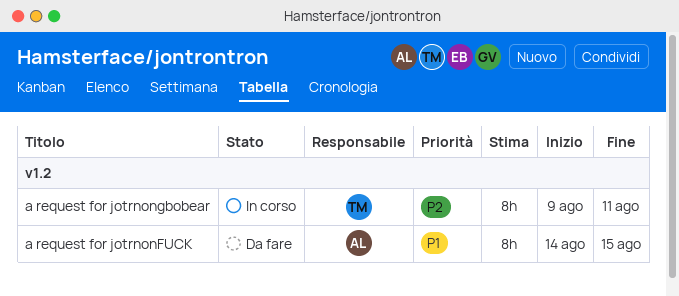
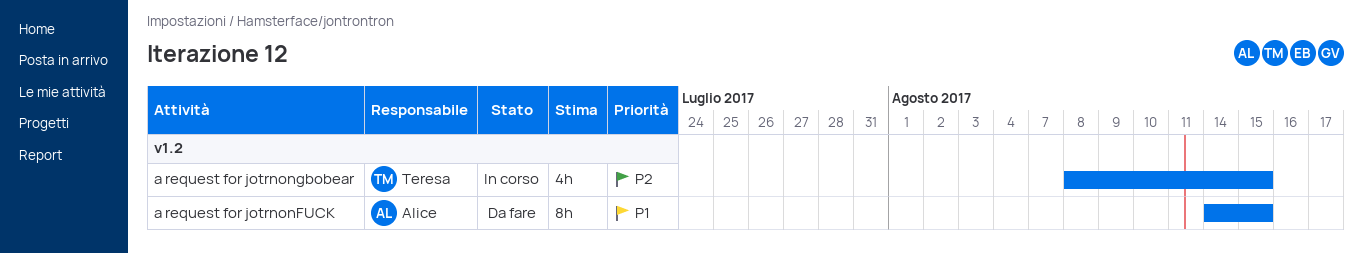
a request for jotrnongbobear, estimate: 8h -> 4h
a request for jotrnongbobear, start: Aug 9 -> Aug 8
a request for jotrnongbobear, due: Aug 11 -> Aug 15

